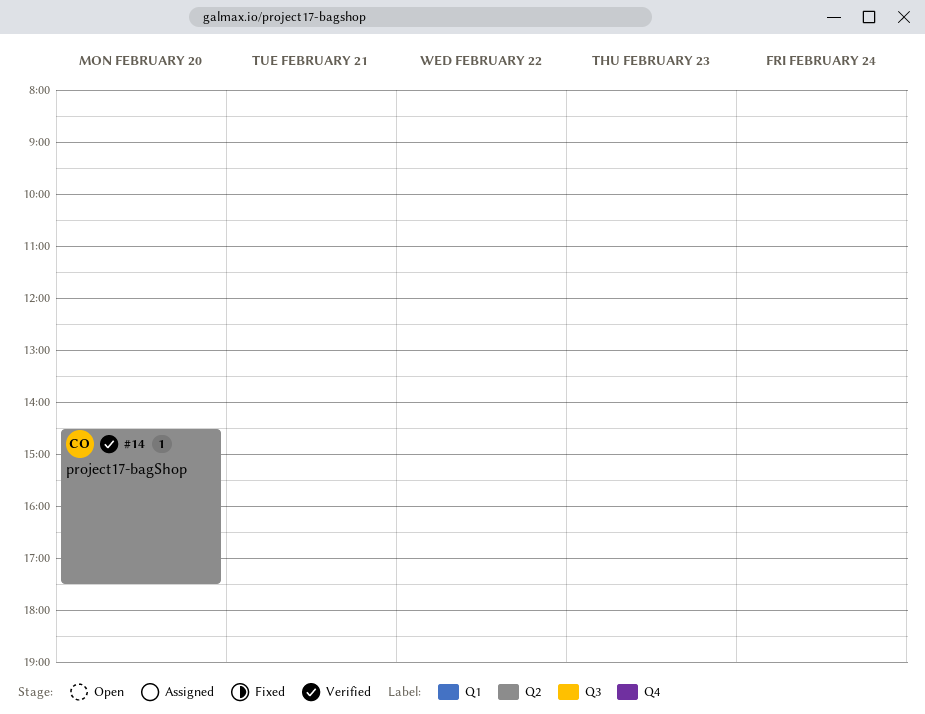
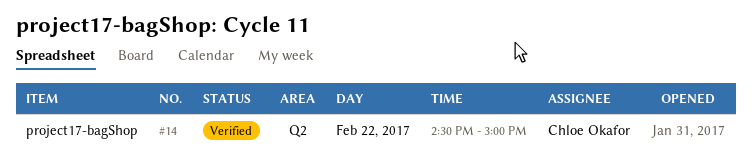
#14, day: Feb 20 -> Feb 22
#14, ends: 17:30 -> 15:00

